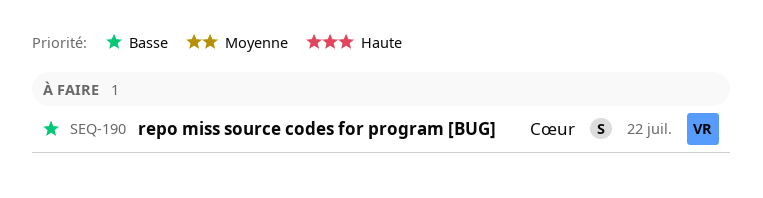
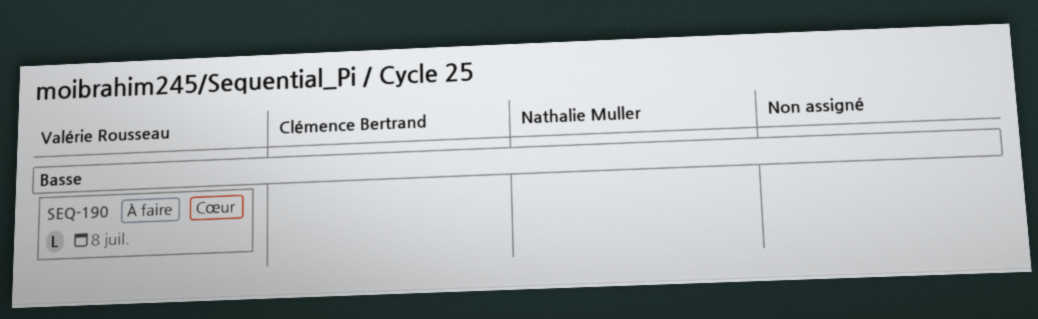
SEQ-190, estimate: S -> L
SEQ-190, due: Jul 22 -> Jul 8

